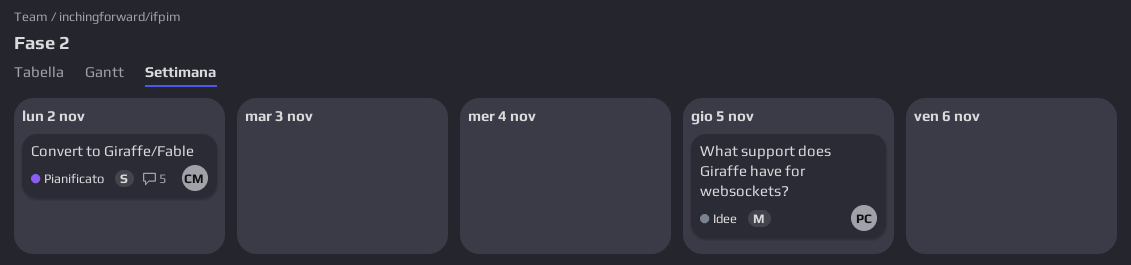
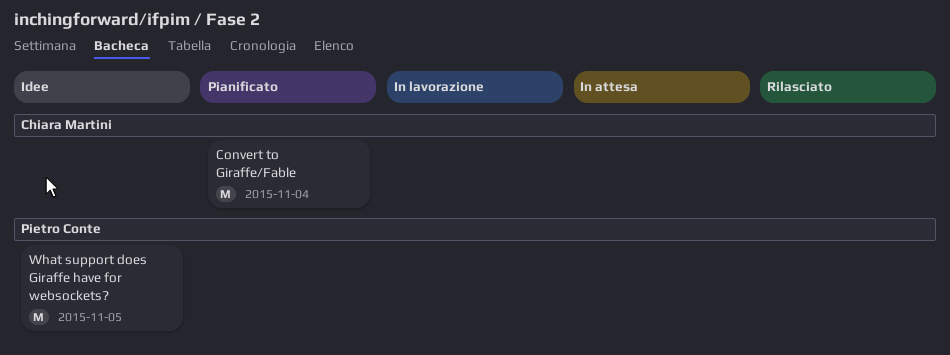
Convert to Giraffe/Fable, estimate: S -> M
Convert to Giraffe/Fable, due: Nov 2 -> Nov 4

